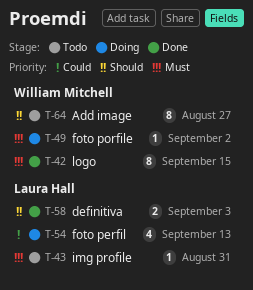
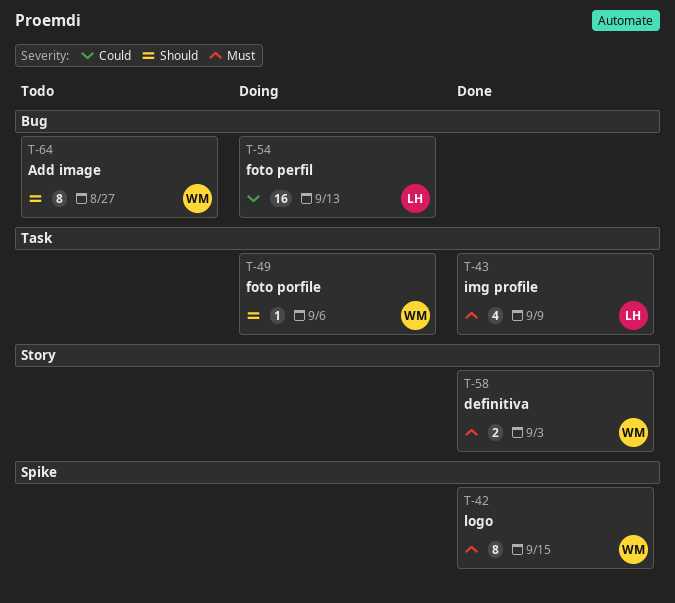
T-43, status: Todo -> Done
T-43, estimate: 1 -> 4
T-43, due: Aug 31 -> Sep 9
T-49, priority: Must -> Should
T-49, due: Sep 2 -> Sep 6
T-54, estimate: 4 -> 16
T-58, owner: Laura Hall -> William Mitchell
T-58, priority: Should -> Must

